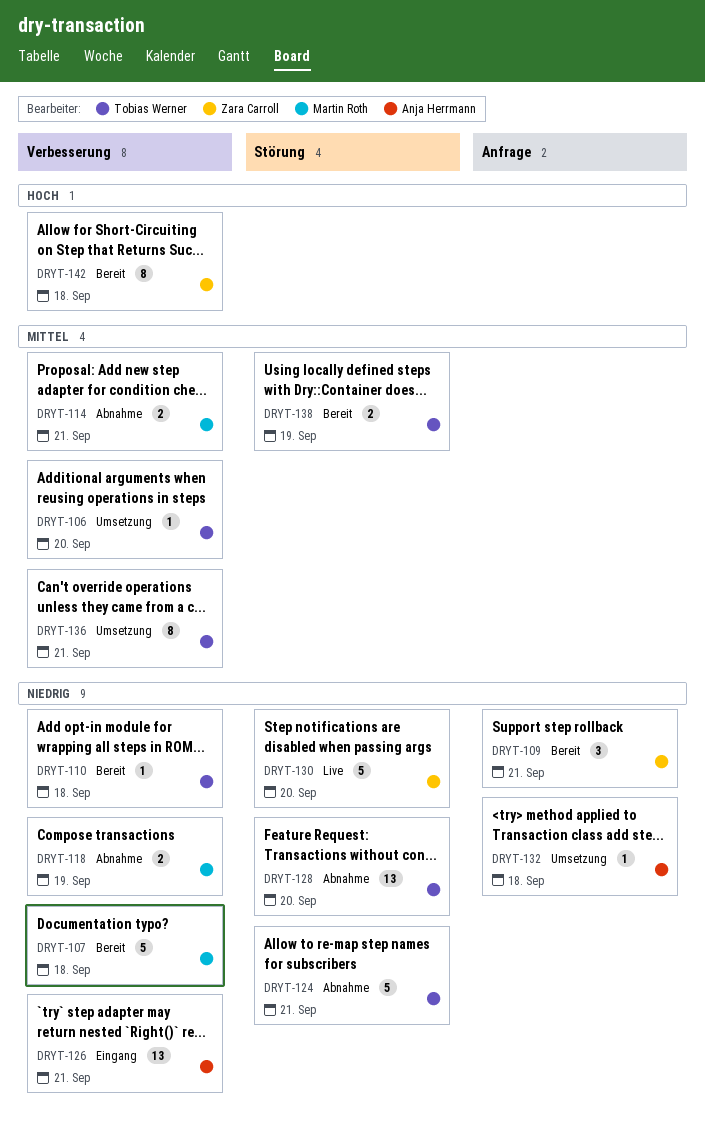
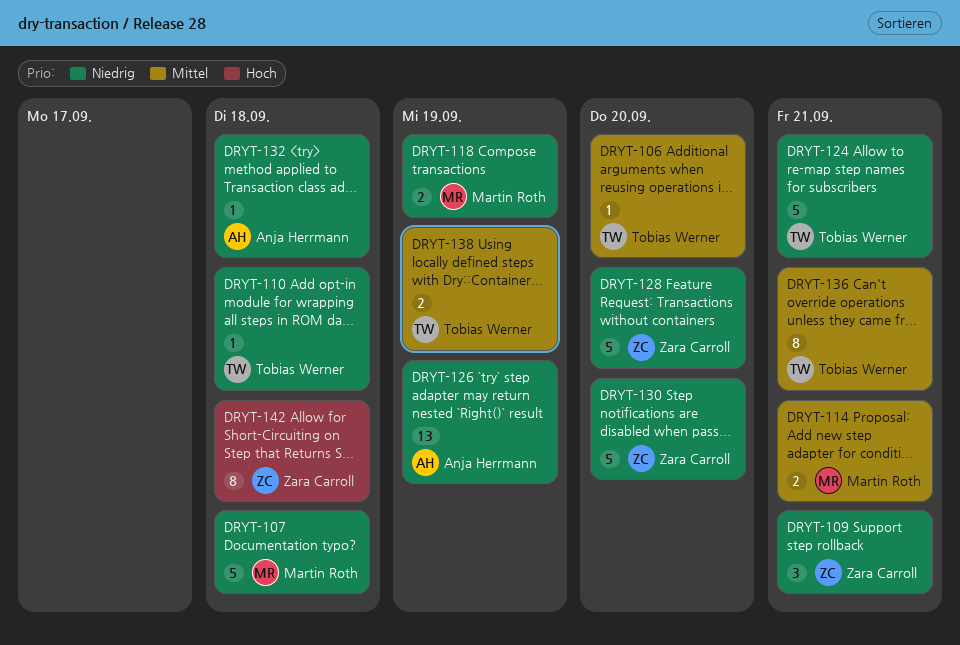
DRYT-126, due: Sep 21 -> Sep 19
DRYT-128, owner: Tobias Werner -> Zara Carroll
DRYT-128, estimate: 13 -> 5

